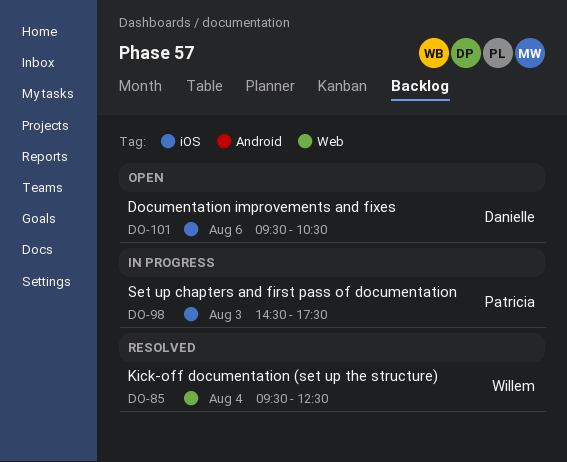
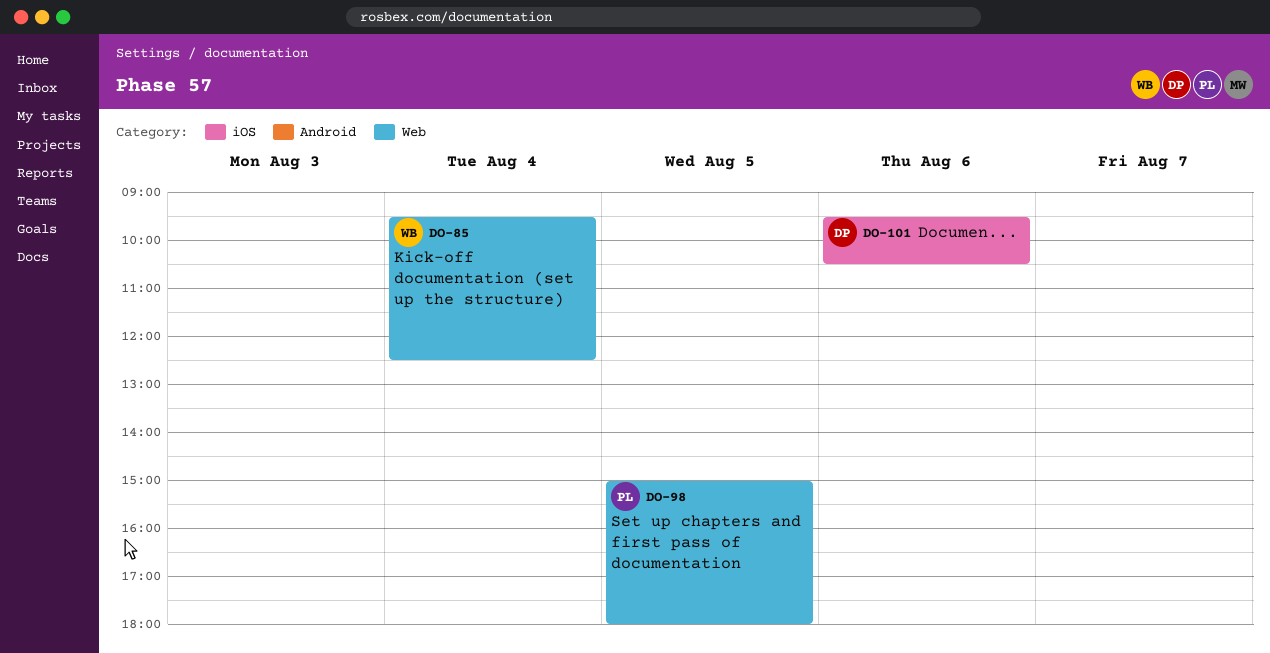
DO-98, label: iOS -> Web
DO-98, day: Aug 3 -> Aug 5
DO-98, begins: 14:30 -> 15:00
DO-98, ends: 17:30 -> 18:00

